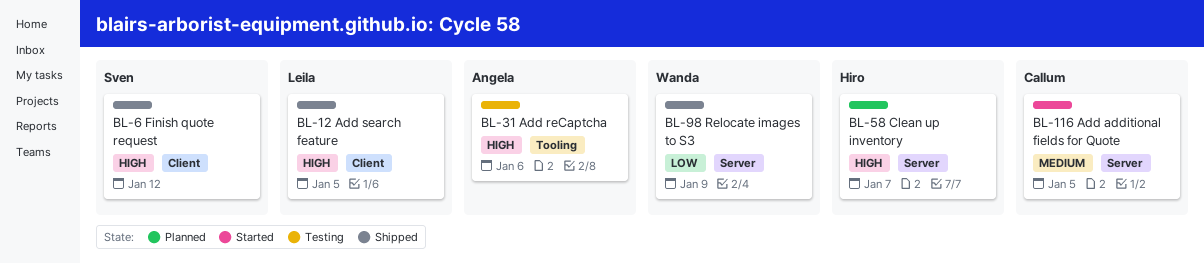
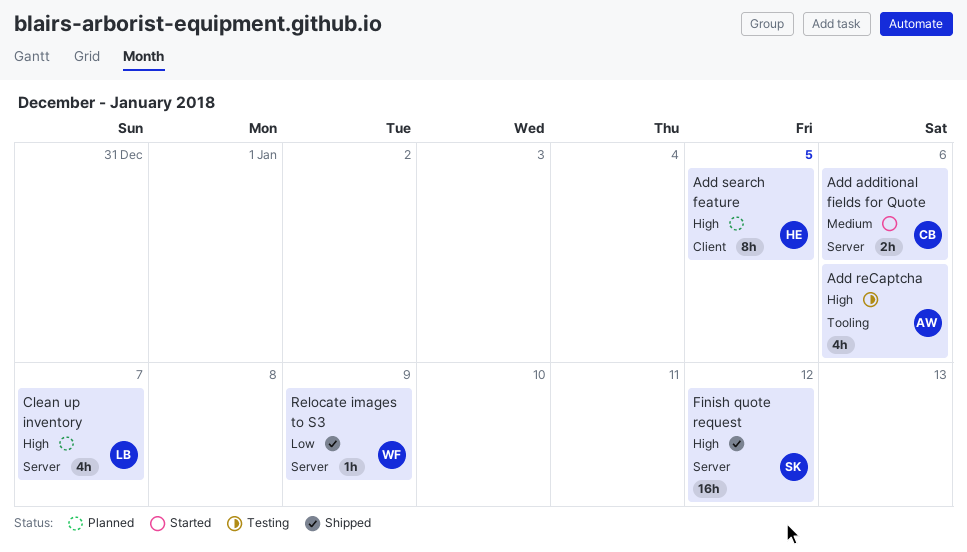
Add additional fields for Quote, due: Jan 5 -> Jan 6
Add search feature, status: Shipped -> Planned
Add search feature, owner: Leila -> Hiro
Clean up inventory, owner: Hiro -> Leila
Finish quote request, label: Client -> Server

